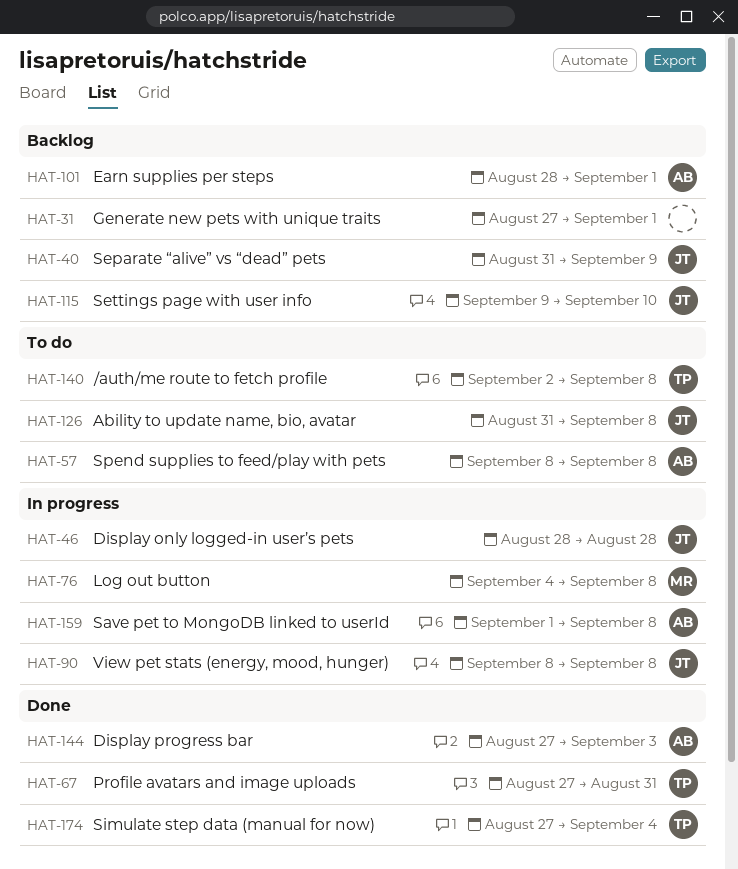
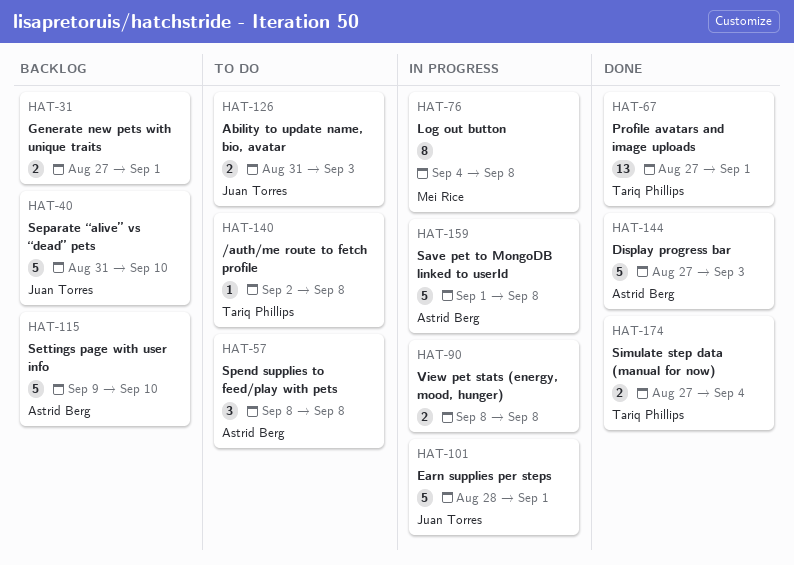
HAT-40, due: Sep 9 -> Sep 10
HAT-46: present -> none
HAT-67, due: Aug 31 -> Sep 1
HAT-90, owner: Juan Torres -> none
HAT-101, status: Backlog -> In progress
HAT-101, owner: Astrid Berg -> Juan Torres
HAT-115, owner: Juan Torres -> Astrid Berg
HAT-126, due: Sep 8 -> Sep 3

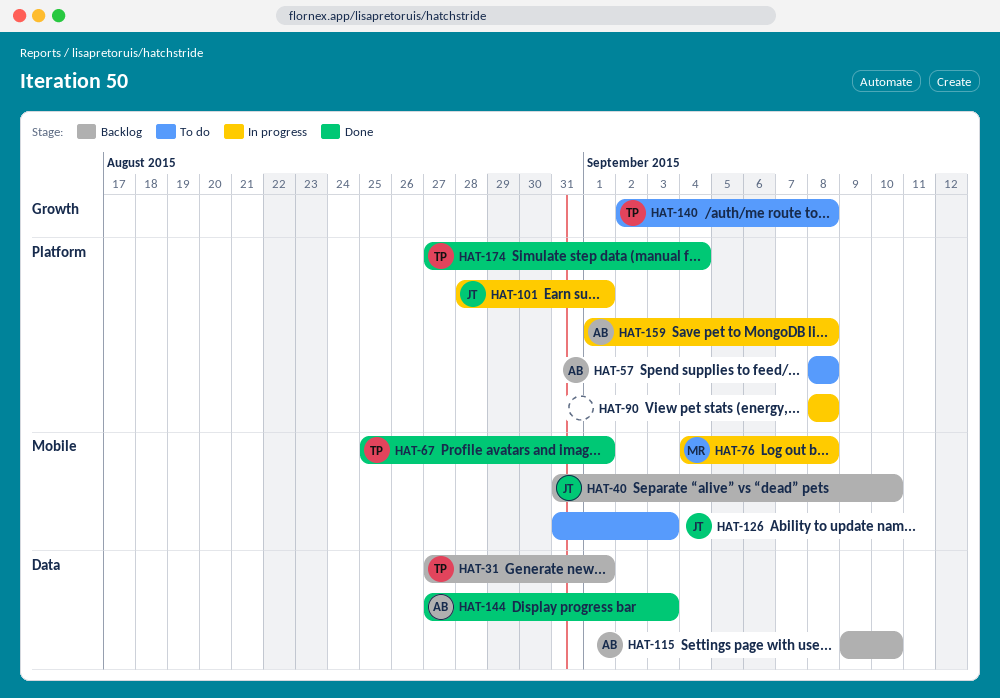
HAT-31, owner: none -> Tariq Phillips
HAT-67, start: Aug 27 -> Aug 25

